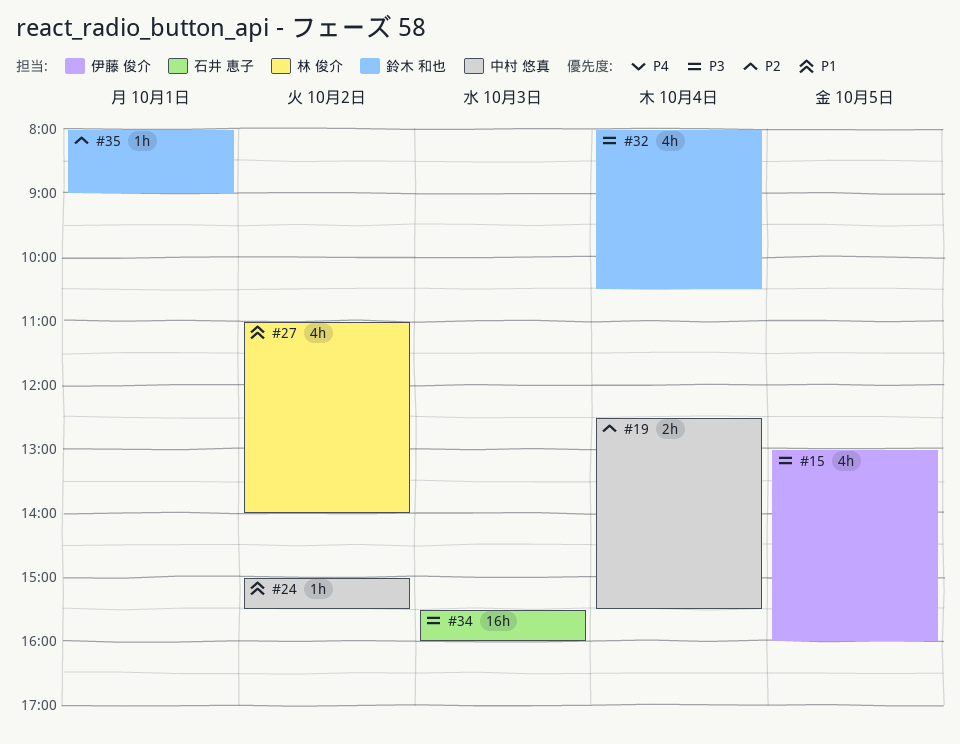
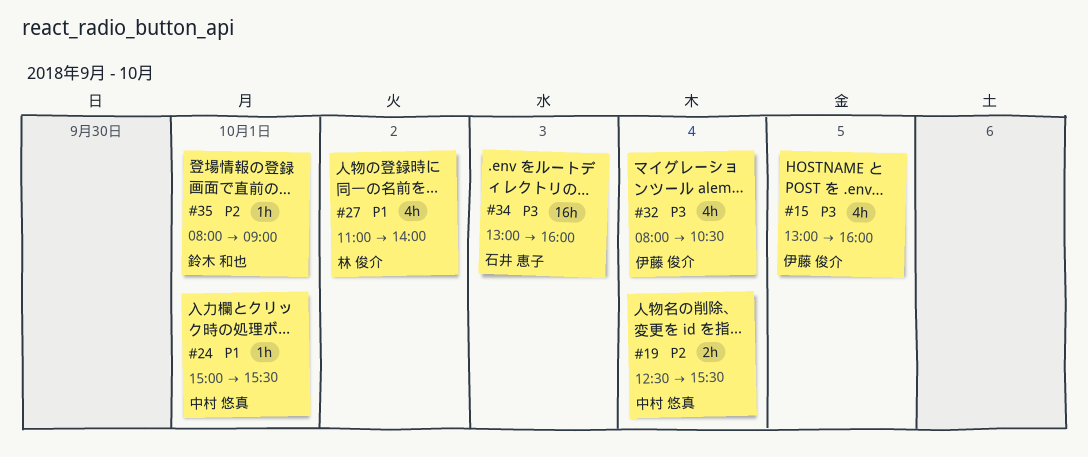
#24, day: Oct 2 -> Oct 1
#32, owner: 鈴木 和也 -> 伊藤 俊介
#34, begins: 15:30 -> 13:00

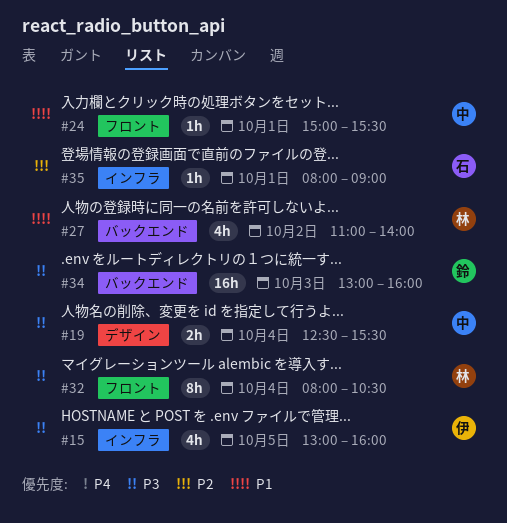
#19, priority: P2 -> P3
#32, owner: 伊藤 俊介 -> 林 俊介
#32, estimate: 4h -> 8h
#34, owner: 石井 恵子 -> 鈴木 和也
#35, owner: 鈴木 和也 -> 石井 恵子

